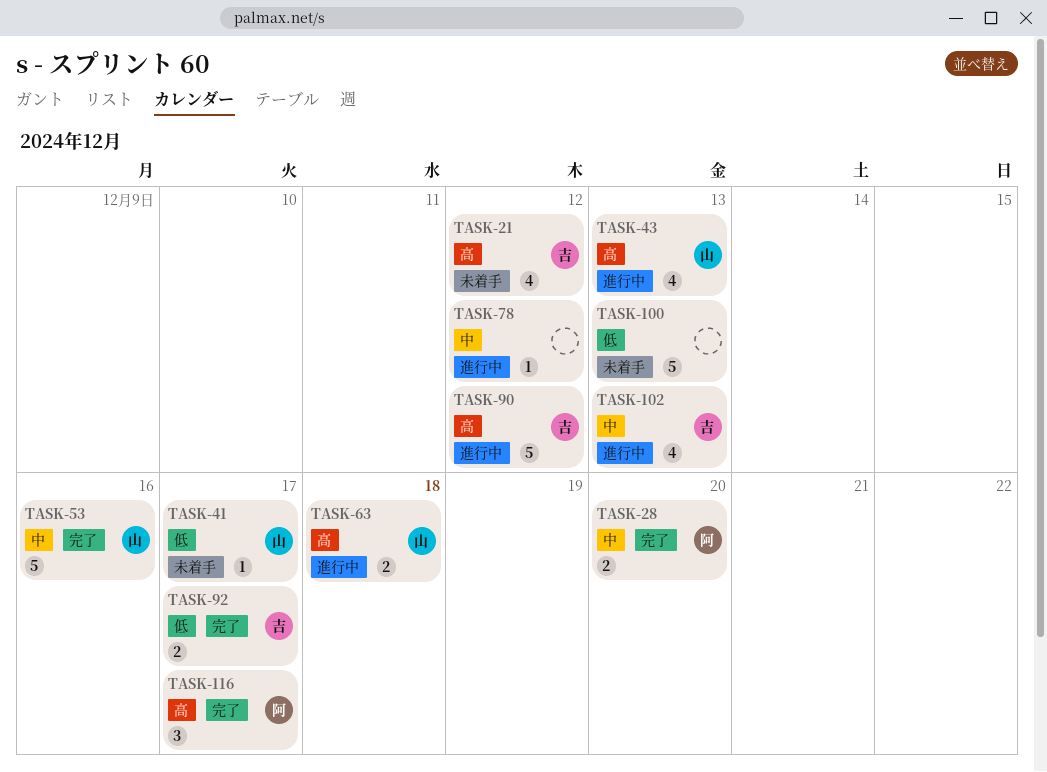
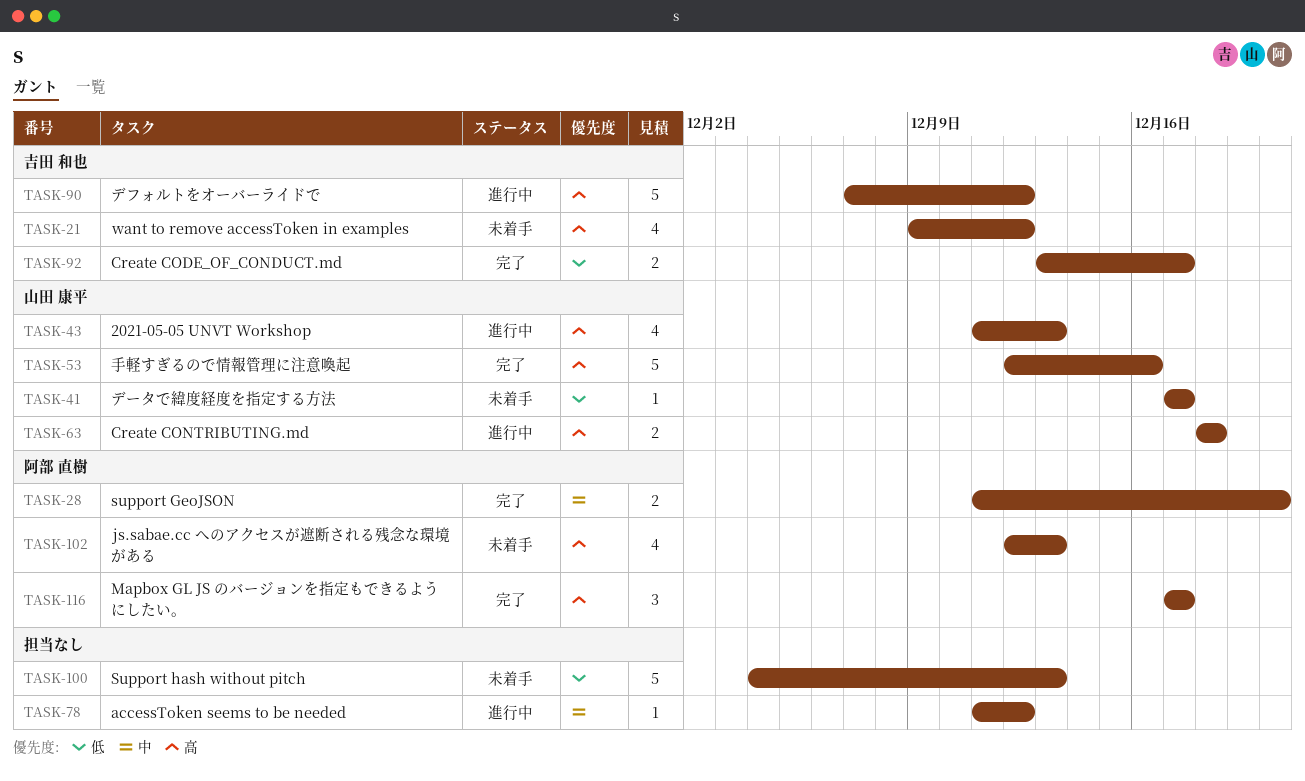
TASK-53, priority: 中 -> 高
TASK-102, status: 進行中 -> 未着手
TASK-102, owner: 吉田 和也 -> 阿部 直樹
TASK-102, priority: 中 -> 高

